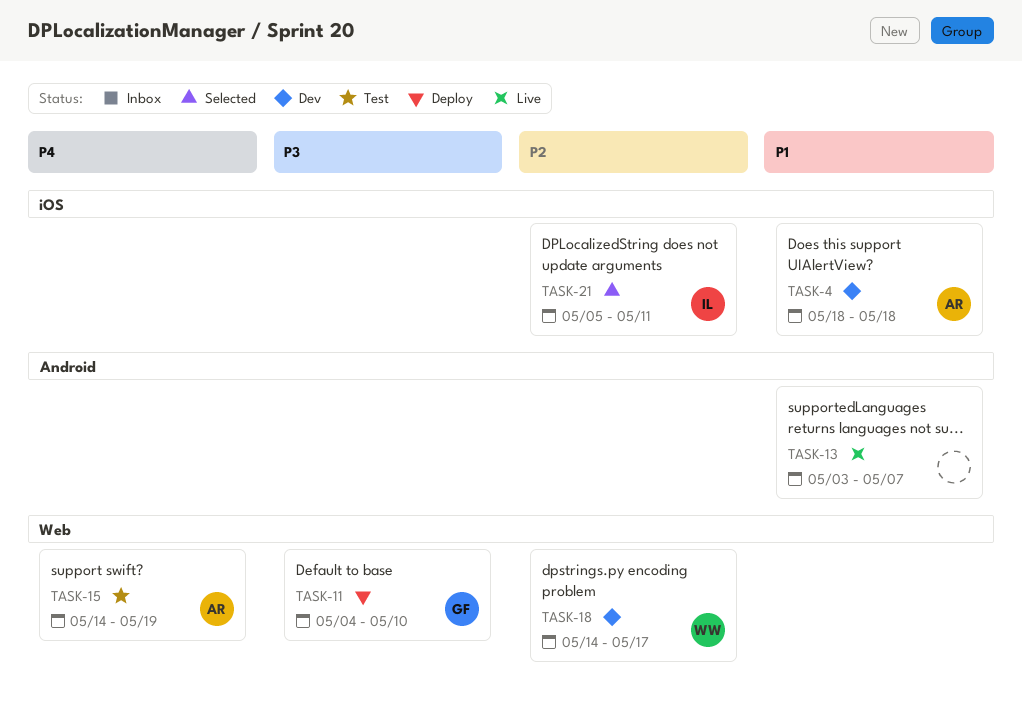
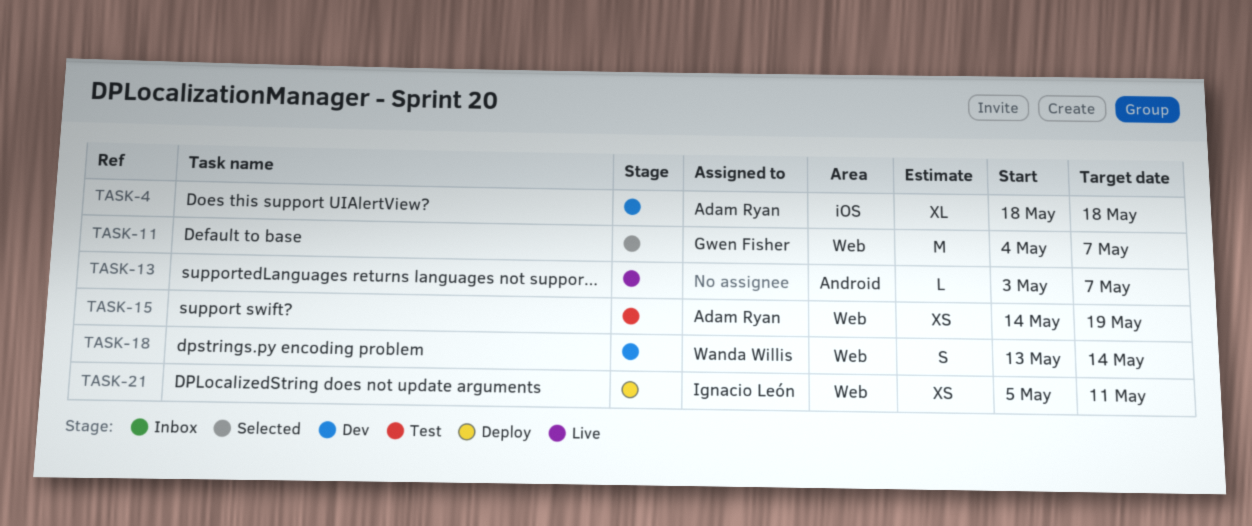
TASK-11, status: Deploy -> Selected
TASK-11, due: May 10 -> May 7
TASK-18, start: May 14 -> May 13
TASK-18, due: May 17 -> May 14
TASK-21, status: Selected -> Deploy
TASK-21, label: iOS -> Web

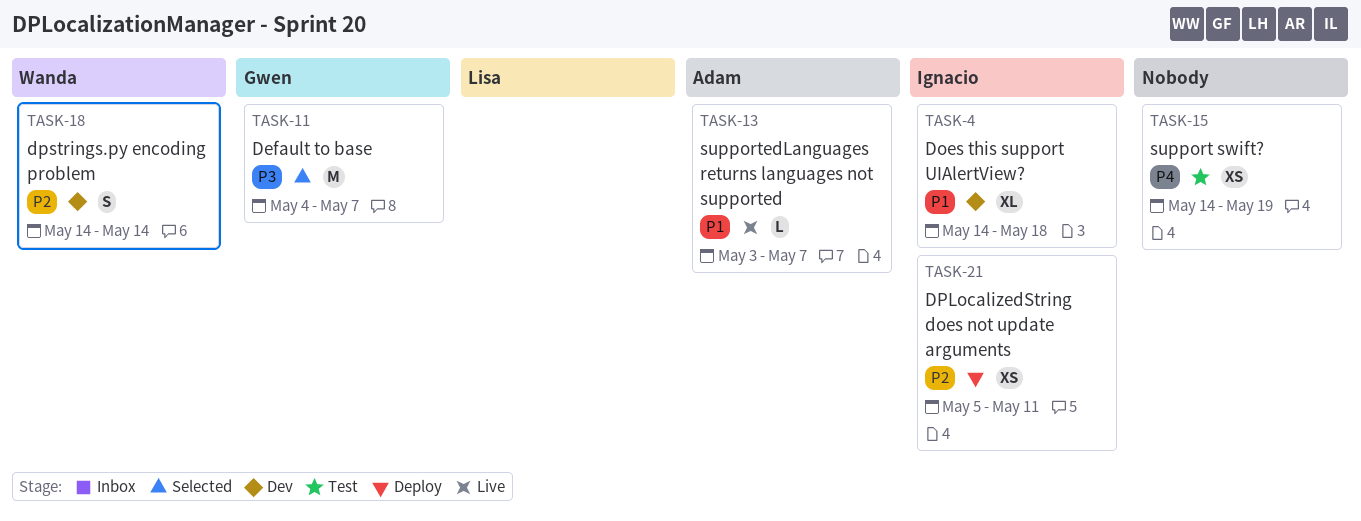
TASK-4, owner: Adam Ryan -> Ignacio León
TASK-4, start: May 18 -> May 14
TASK-13, owner: none -> Adam Ryan
TASK-15, owner: Adam Ryan -> none
TASK-18, start: May 13 -> May 14

